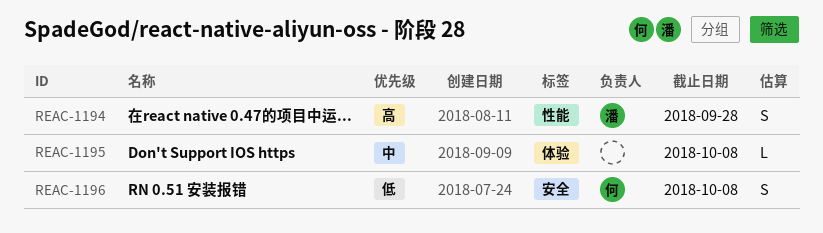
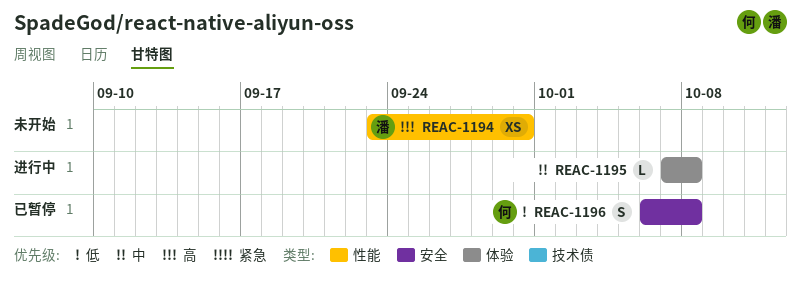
REAC-1194, estimate: S -> XS
REAC-1194, due: Sep 28 -> Sep 30

